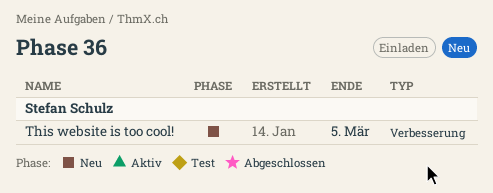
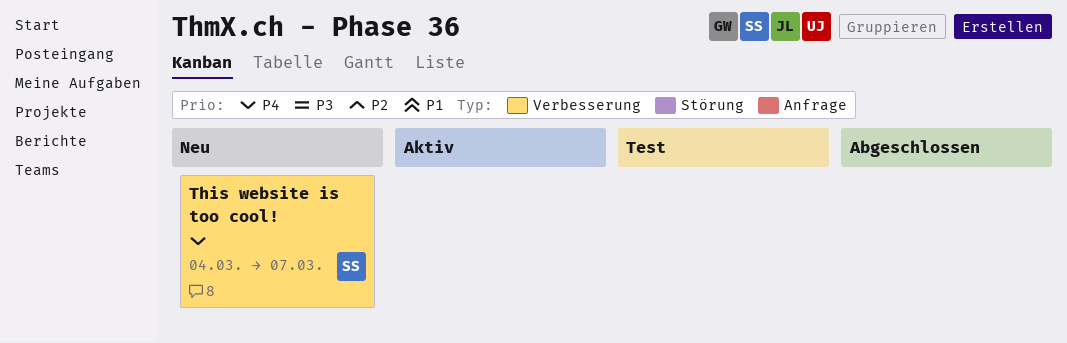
This website is too cool!, due: Mar 5 -> Mar 7

